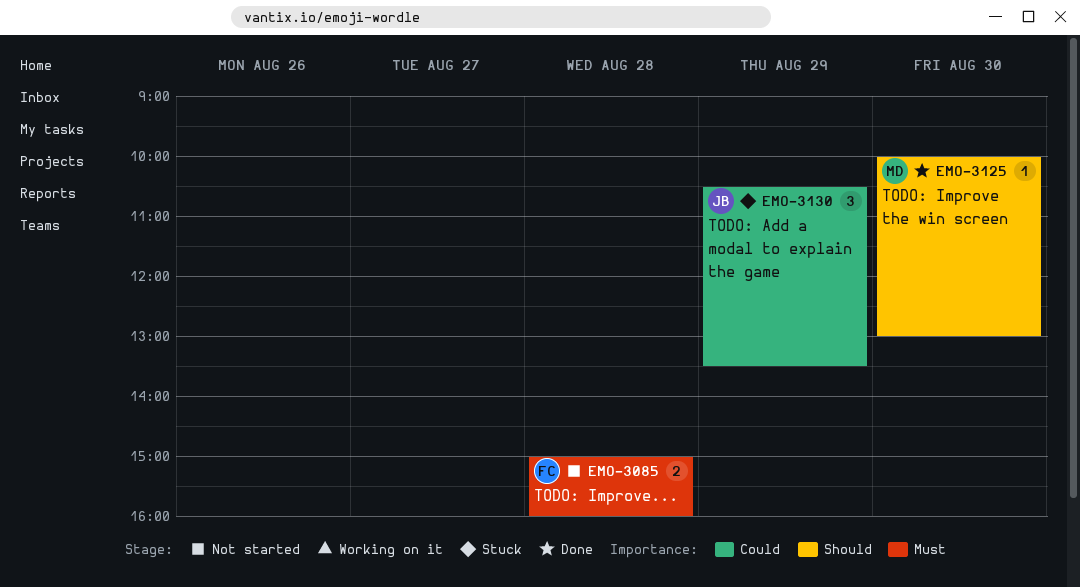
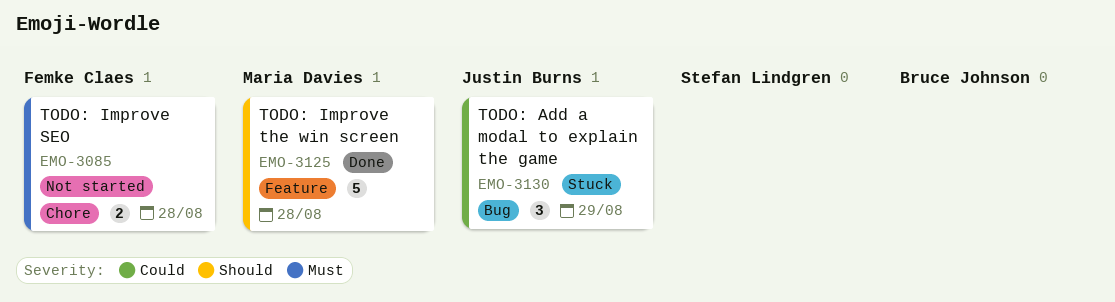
EMO-3125, estimate: 1 -> 5
EMO-3125, day: Aug 30 -> Aug 28

